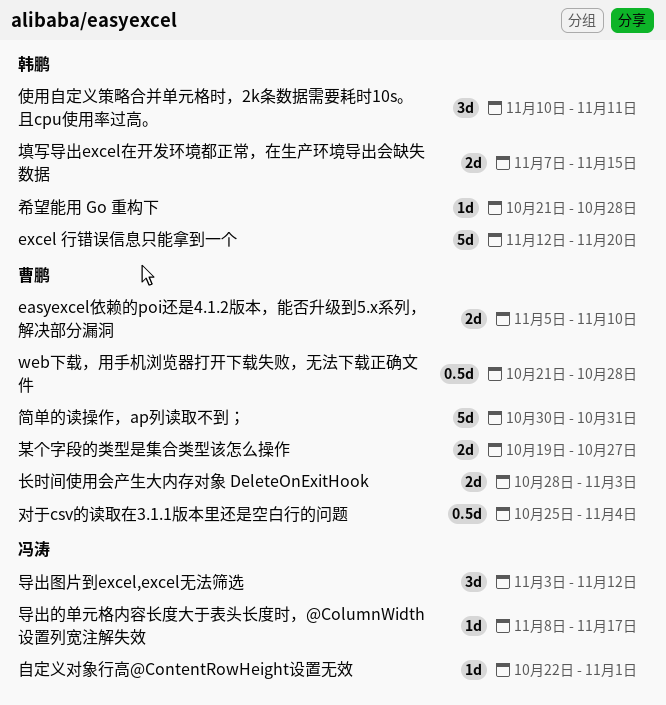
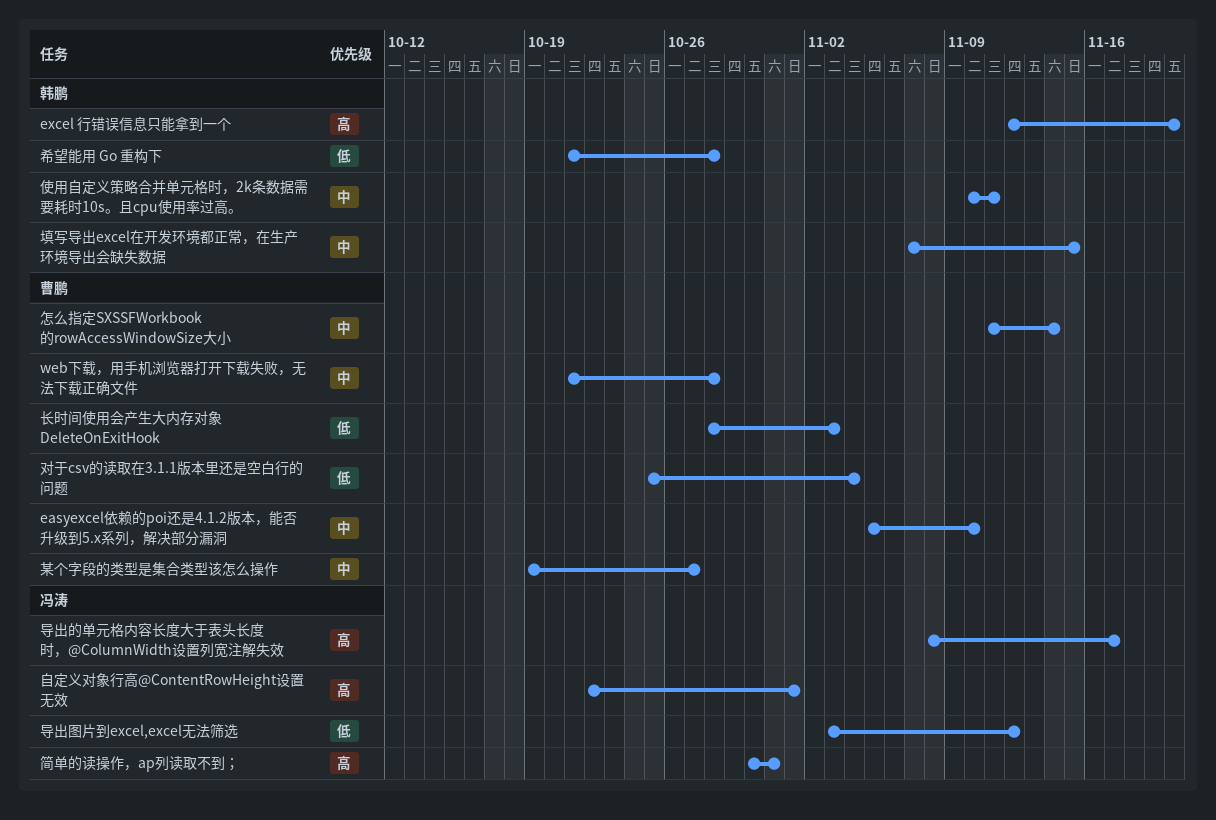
怎么指定SXSSFWorkbook的rowAccessWindowSize大小: none -> present
简单的读操作，ap列读取不到；, owner: 曹鹏 -> 冯涛

